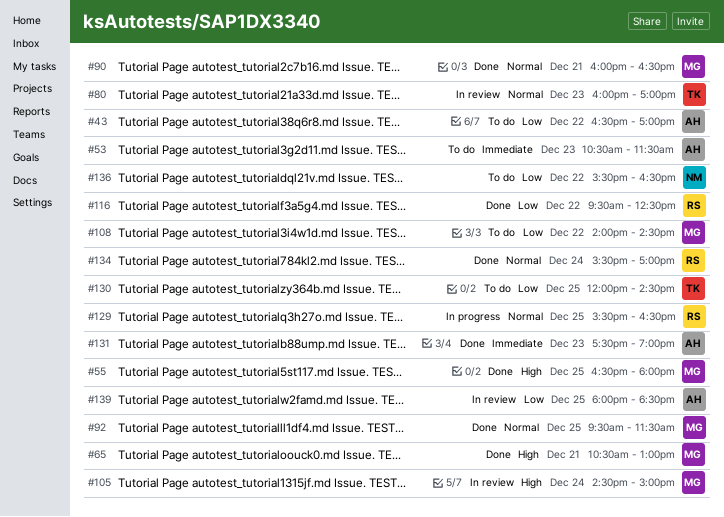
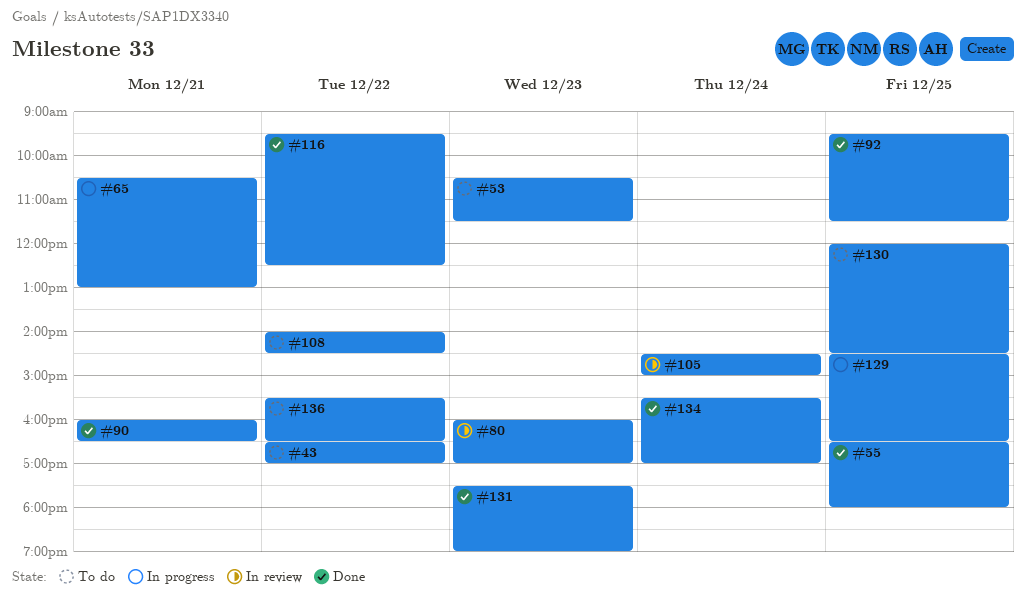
#65, status: Done -> In progress
#129, begins: 15:30 -> 14:30
#139: present -> none

